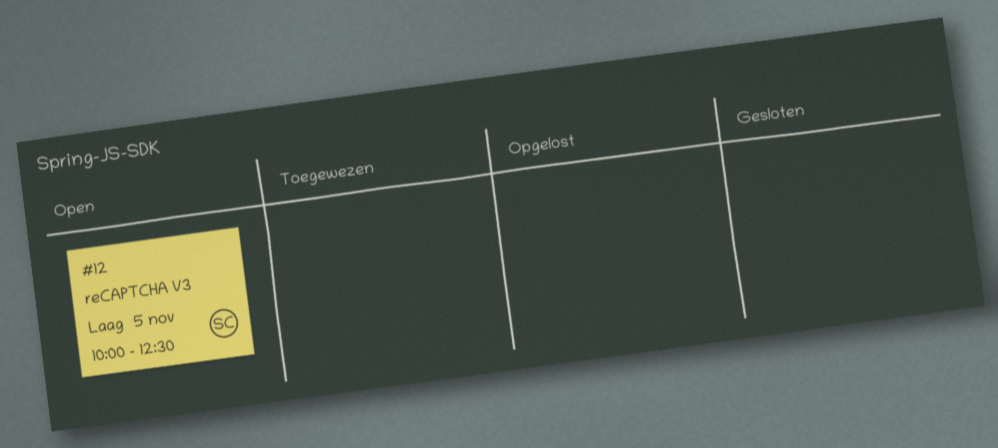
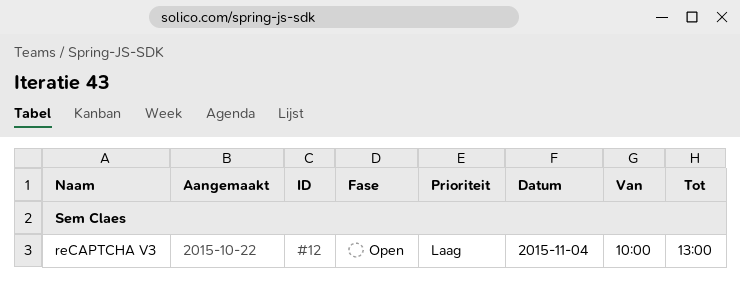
#12, day: Nov 5 -> Nov 4
#12, ends: 12:30 -> 13:00

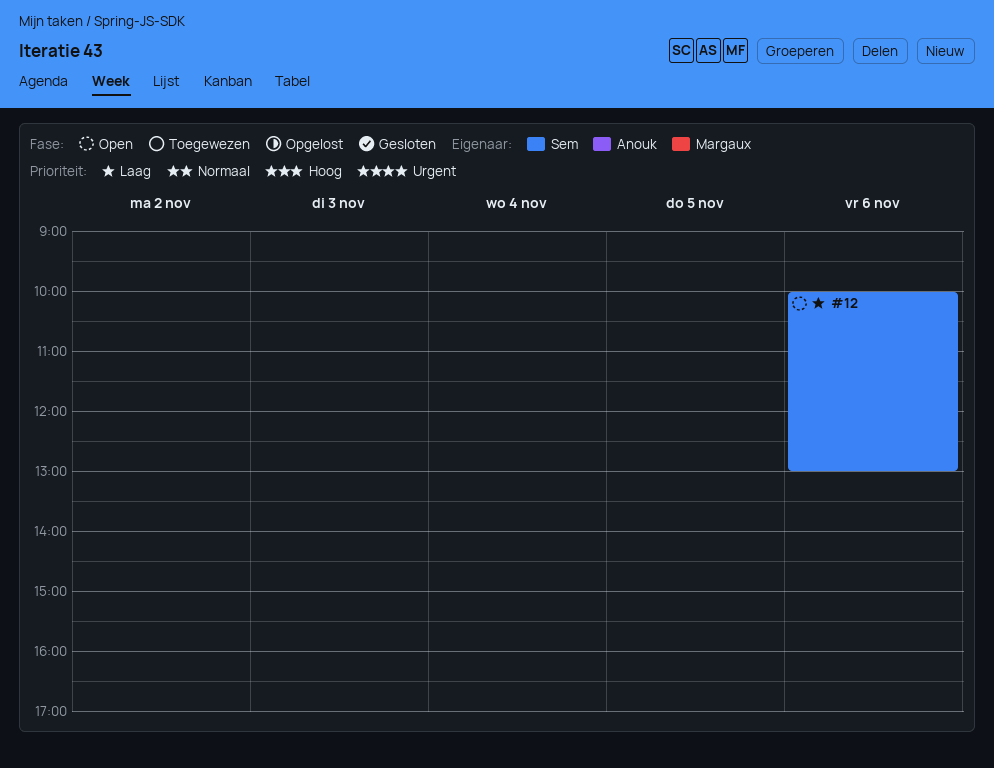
#12, day: Nov 4 -> Nov 6

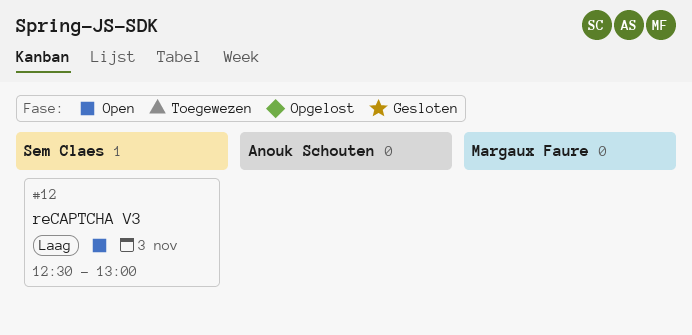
#12, day: Nov 6 -> Nov 3
#12, begins: 10:00 -> 12:30

